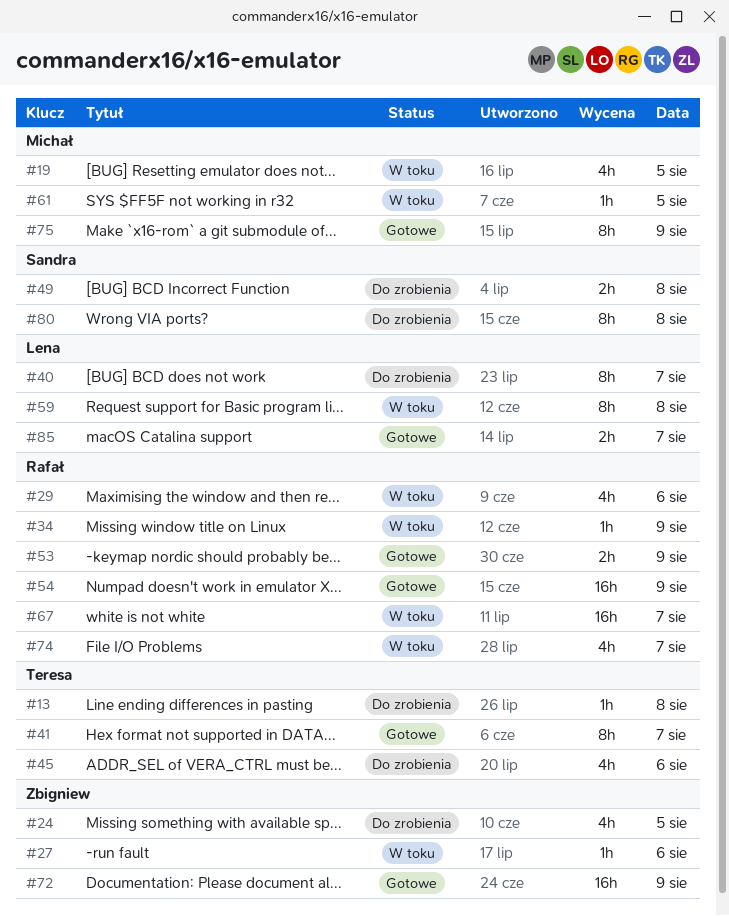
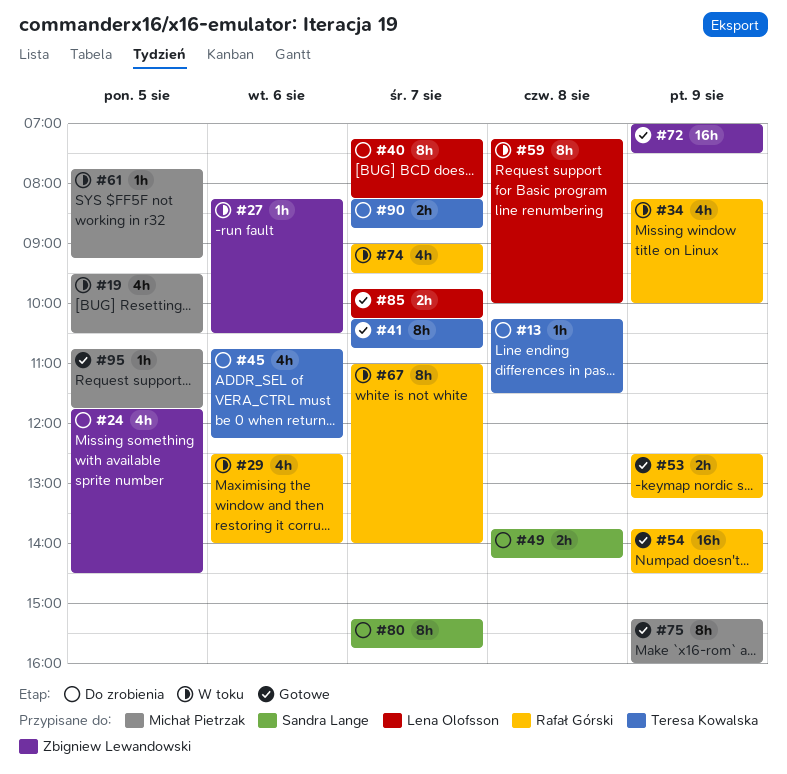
#34, estimate: 1h -> 4h
#67, estimate: 16h -> 8h
#80, day: Aug 8 -> Aug 7
#90: none -> present
#95: none -> present

